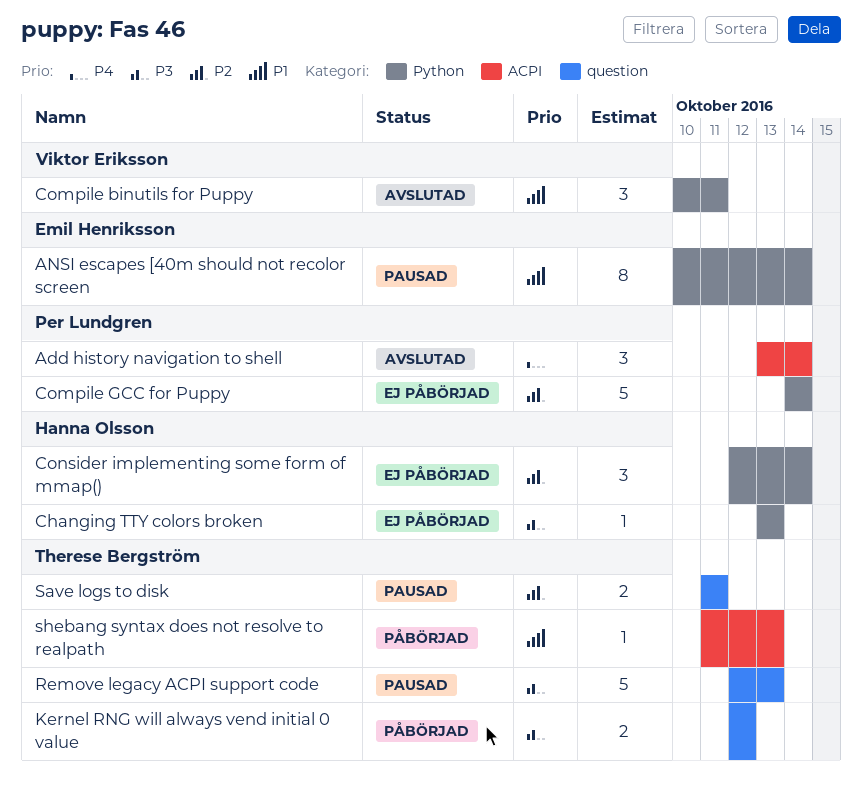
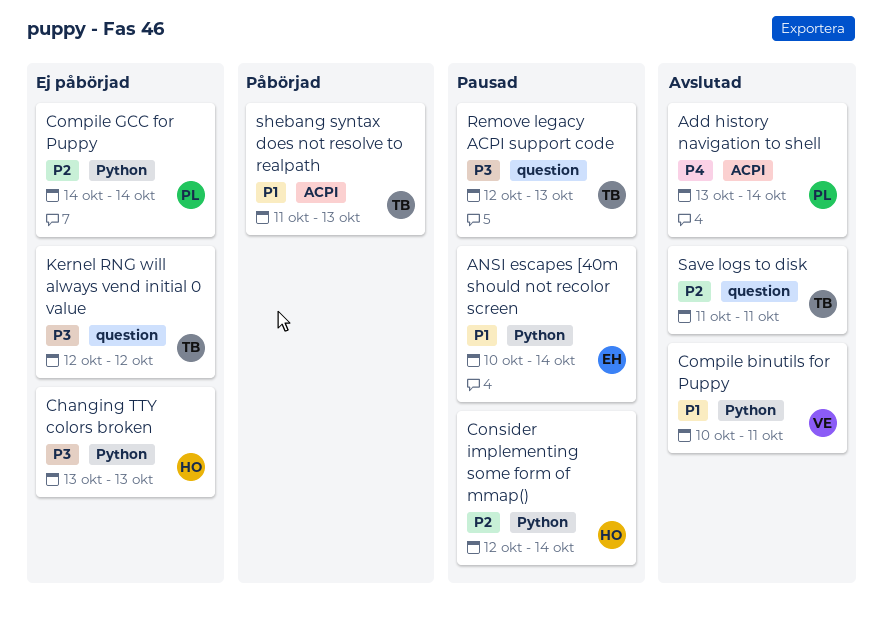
Consider implementing some form of mmap(), status: Ej påbörjad -> Pausad
Kernel RNG will always vend initial 0 value, status: Påbörjad -> Ej påbörjad
Save logs to disk, status: Pausad -> Avslutad

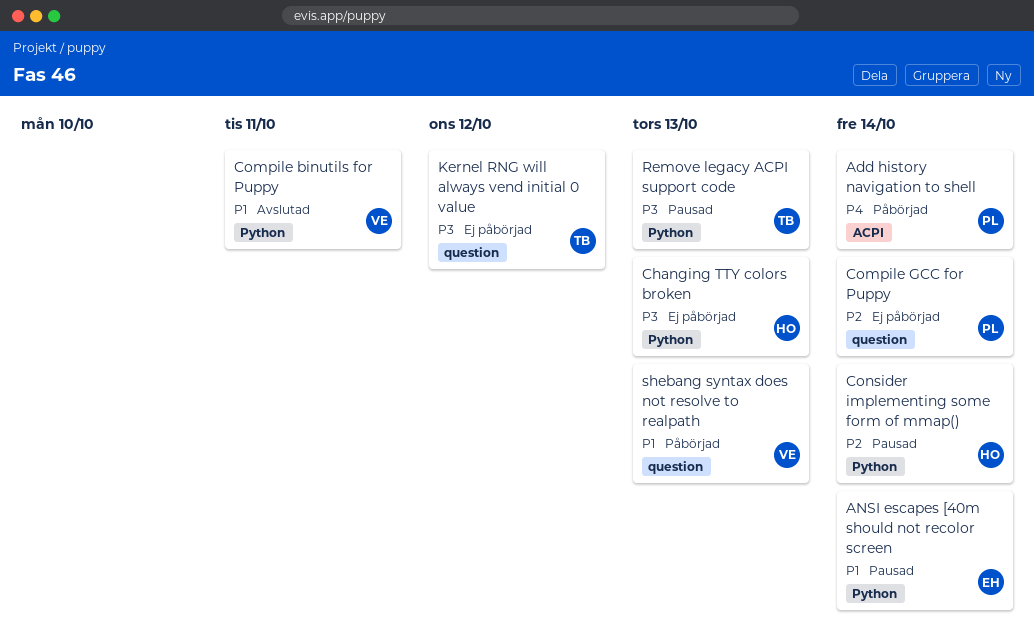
Add history navigation to shell, status: Avslutad -> Påbörjad
Compile GCC for Puppy, label: Python -> question
Remove legacy ACPI support code, label: question -> Python
Save logs to disk: present -> none
shebang syntax does not resolve to realpath, owner: TB -> VE
shebang syntax does not resolve to realpath, label: ACPI -> question

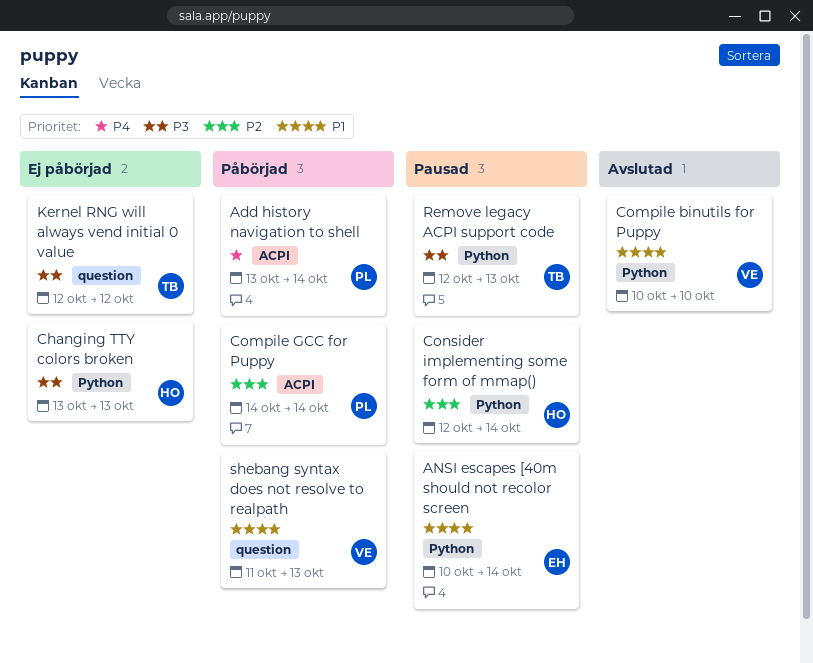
Compile binutils for Puppy, due: Oct 11 -> Oct 10
Compile GCC for Puppy, status: Ej påbörjad -> Påbörjad
Compile GCC for Puppy, label: question -> ACPI

